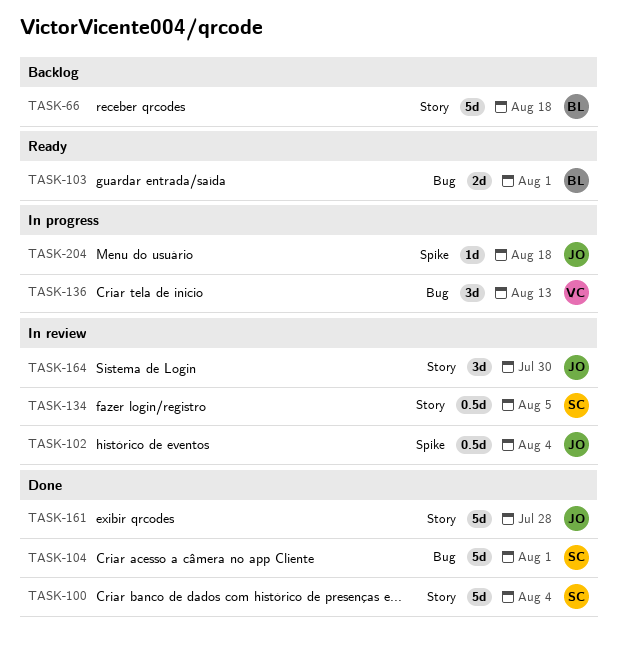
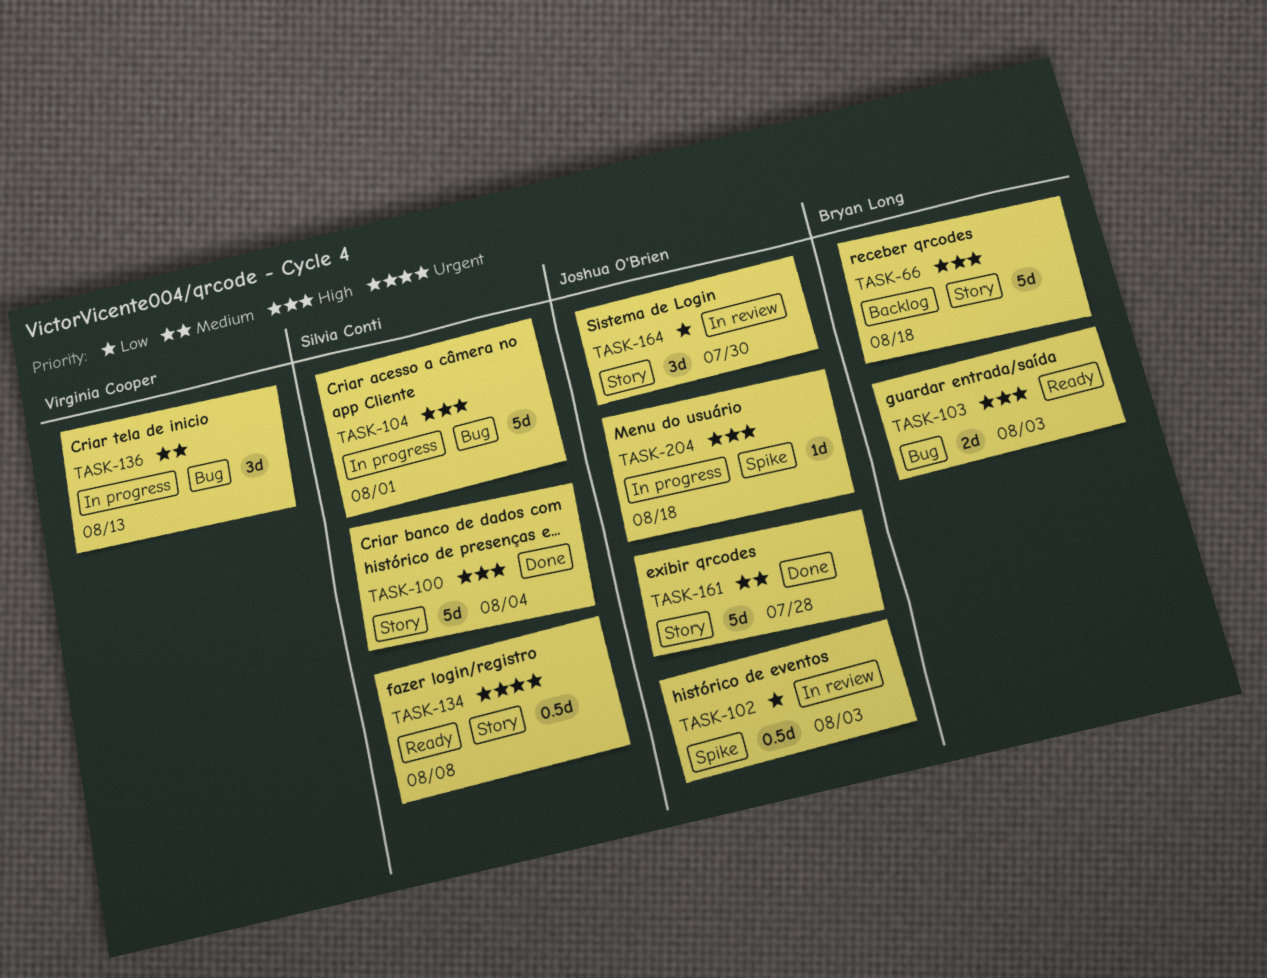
TASK-102, due: Aug 4 -> Aug 3
TASK-103, due: Aug 1 -> Aug 3
TASK-104, status: Done -> In progress
TASK-134, status: In review -> Ready
TASK-134, due: Aug 5 -> Aug 8

